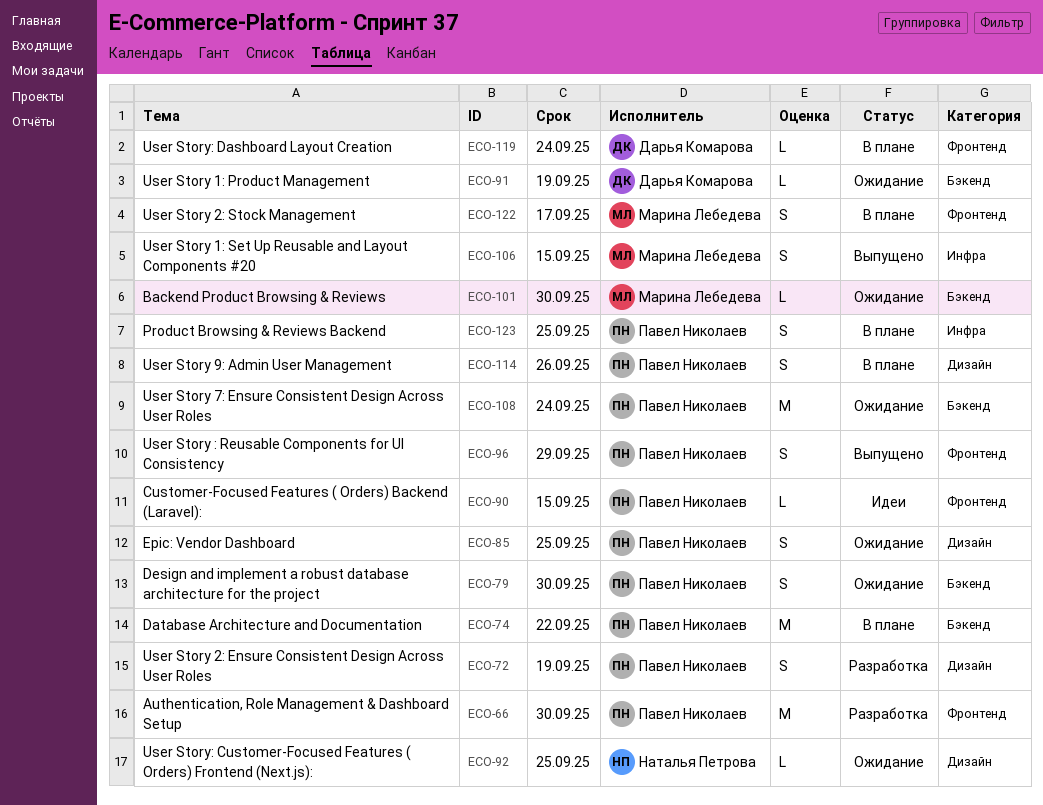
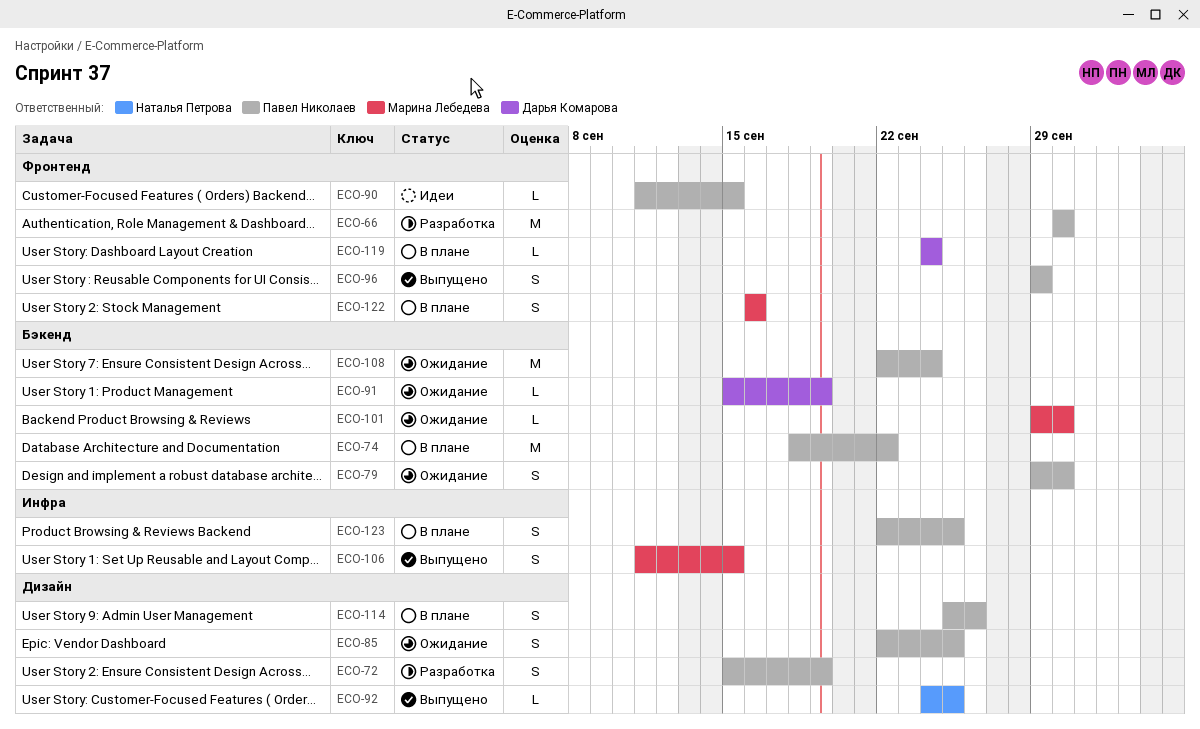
ECO-92, status: Ожидание -> Выпущено
ECO-122, due: Sep 17 -> Sep 16

